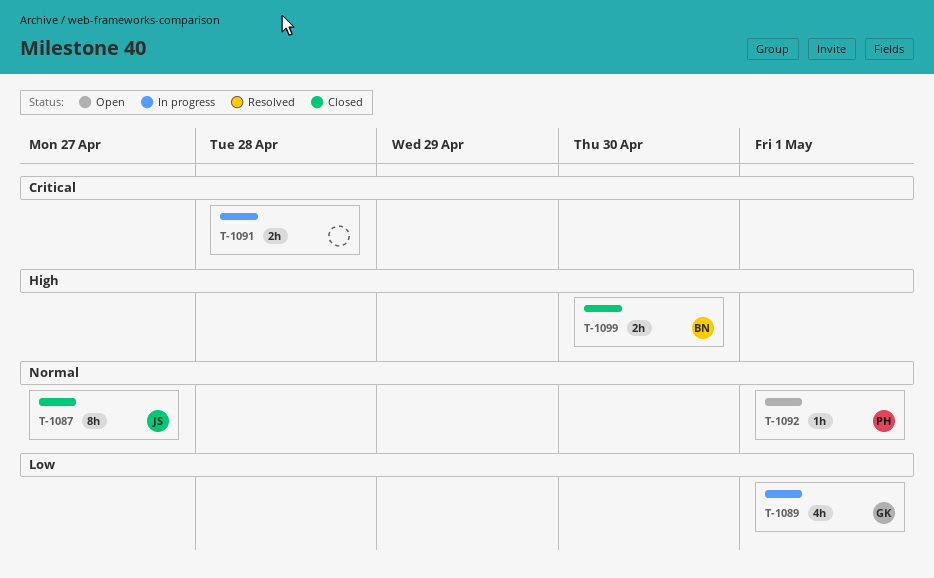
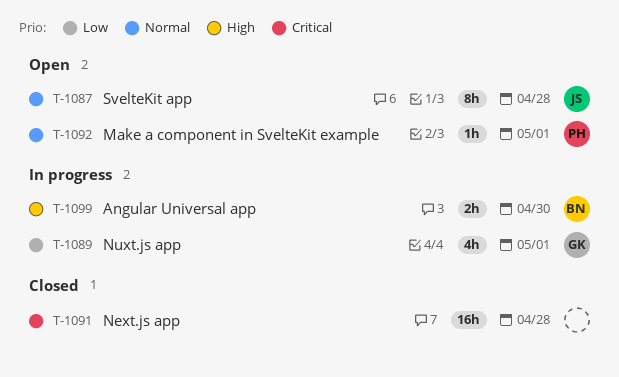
T-1087, status: Closed -> Open
T-1087, due: Apr 27 -> Apr 28
T-1091, status: In progress -> Closed
T-1091, estimate: 2h -> 16h
T-1099, status: Closed -> In progress

